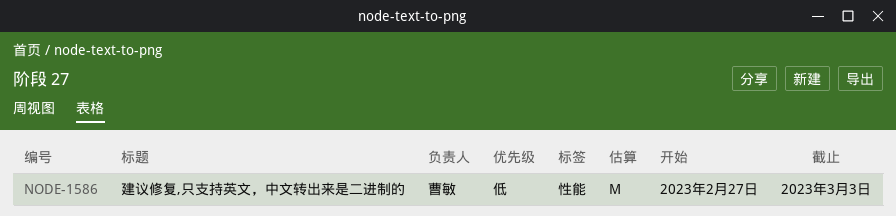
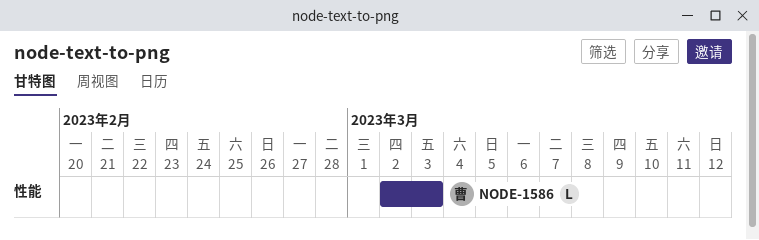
NODE-1586, estimate: M -> L
NODE-1586, start: Feb 27 -> Mar 2

